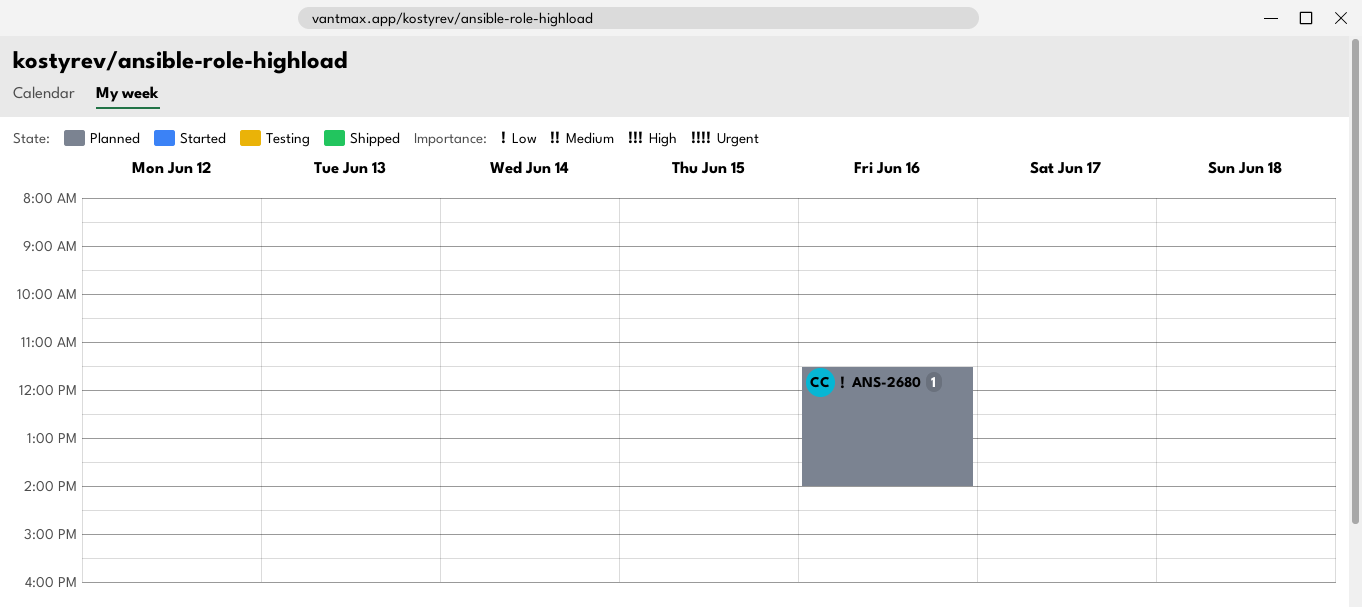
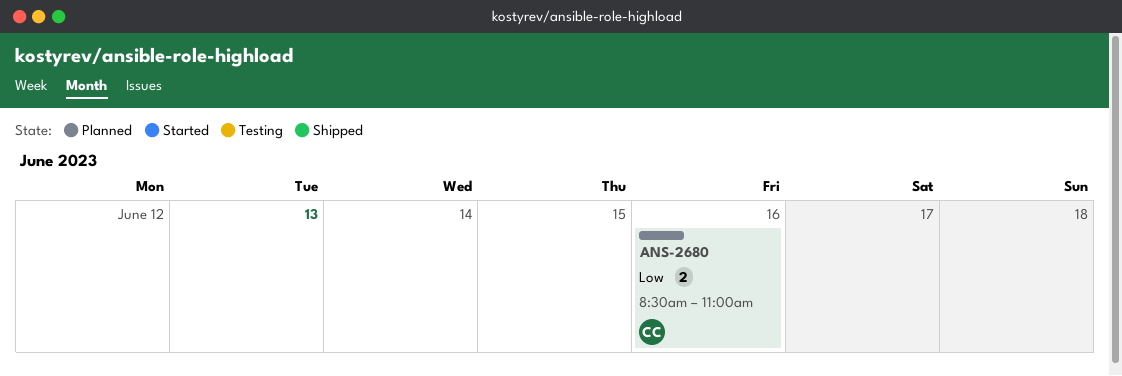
ANS-2680, estimate: 1 -> 2
ANS-2680, begins: 11:30 -> 08:30
ANS-2680, ends: 14:00 -> 11:00

